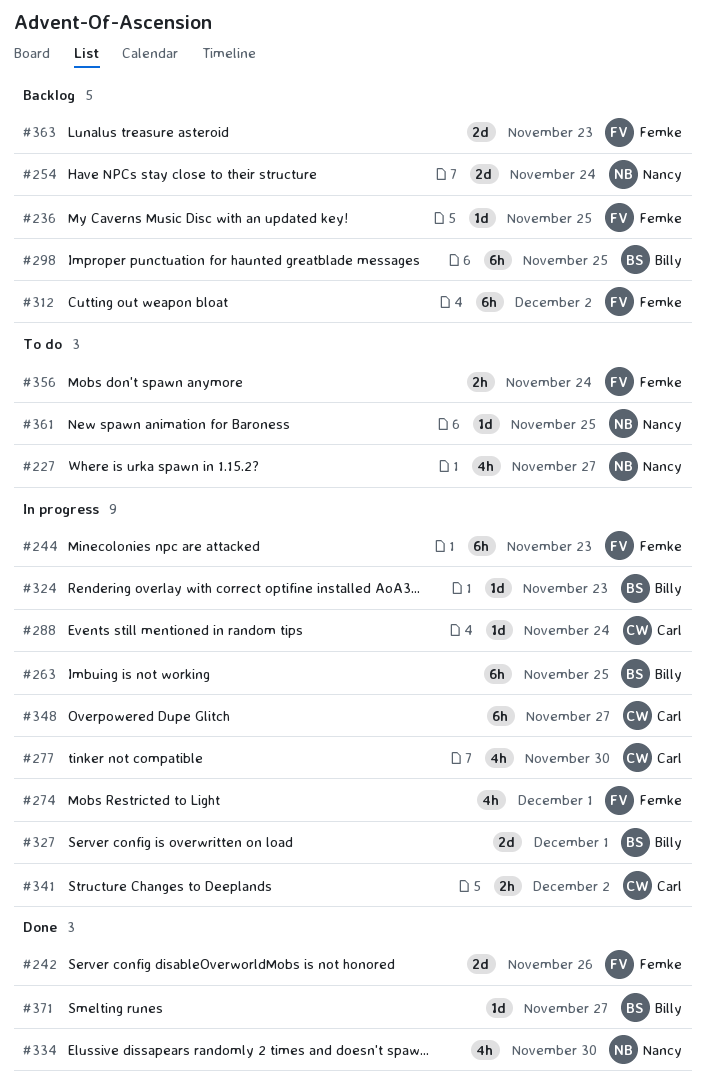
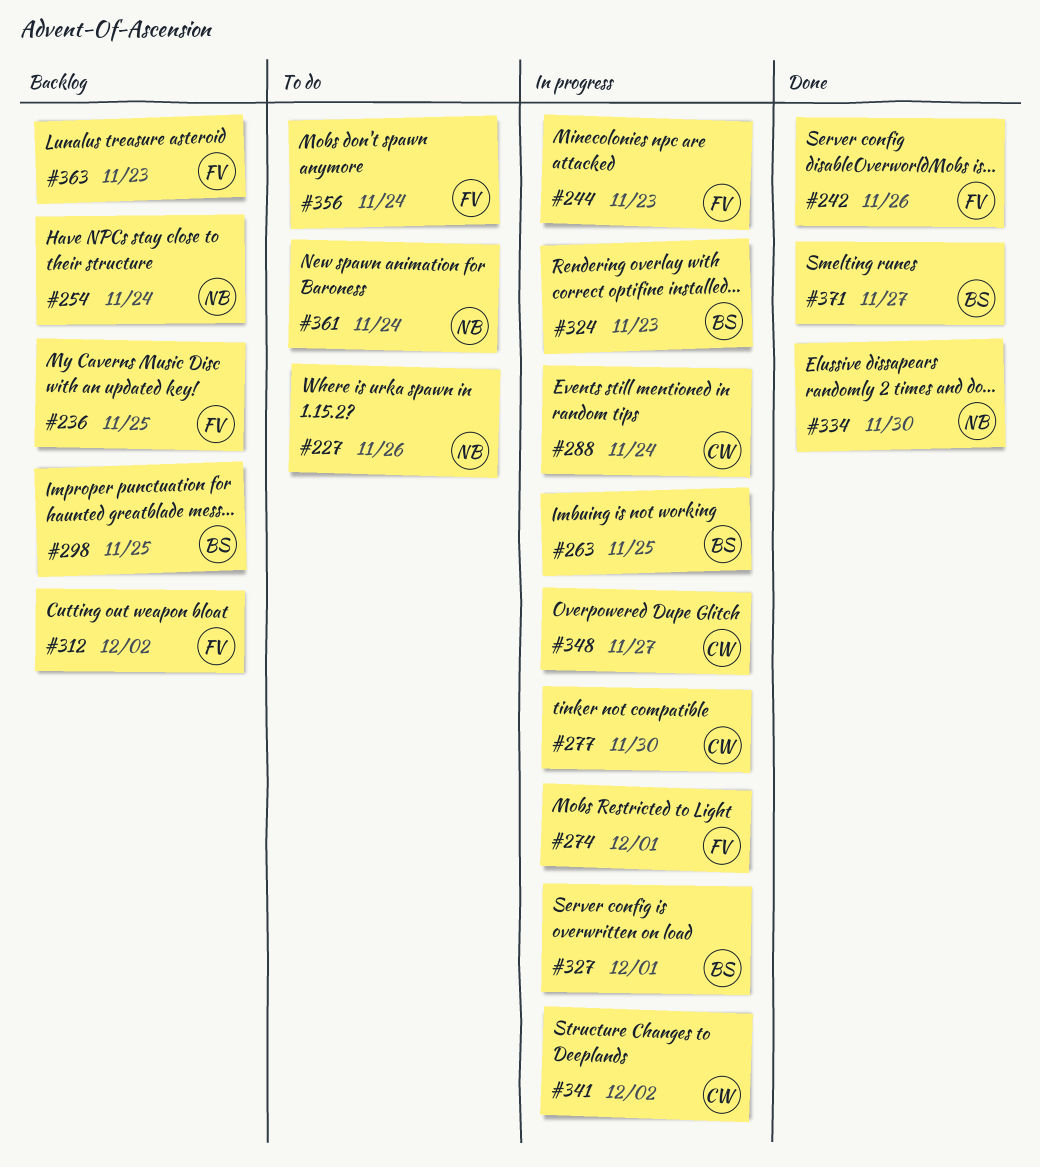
#227, due: Nov 27 -> Nov 26
#361, due: Nov 25 -> Nov 24

